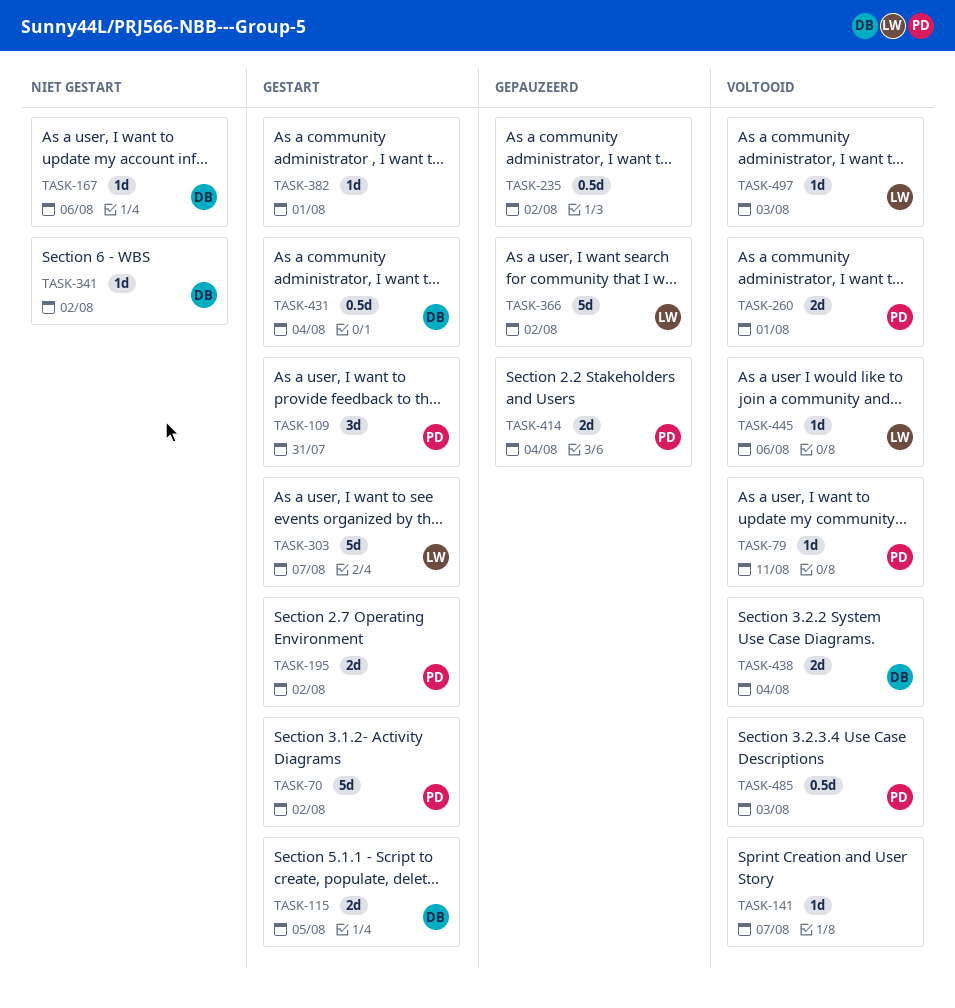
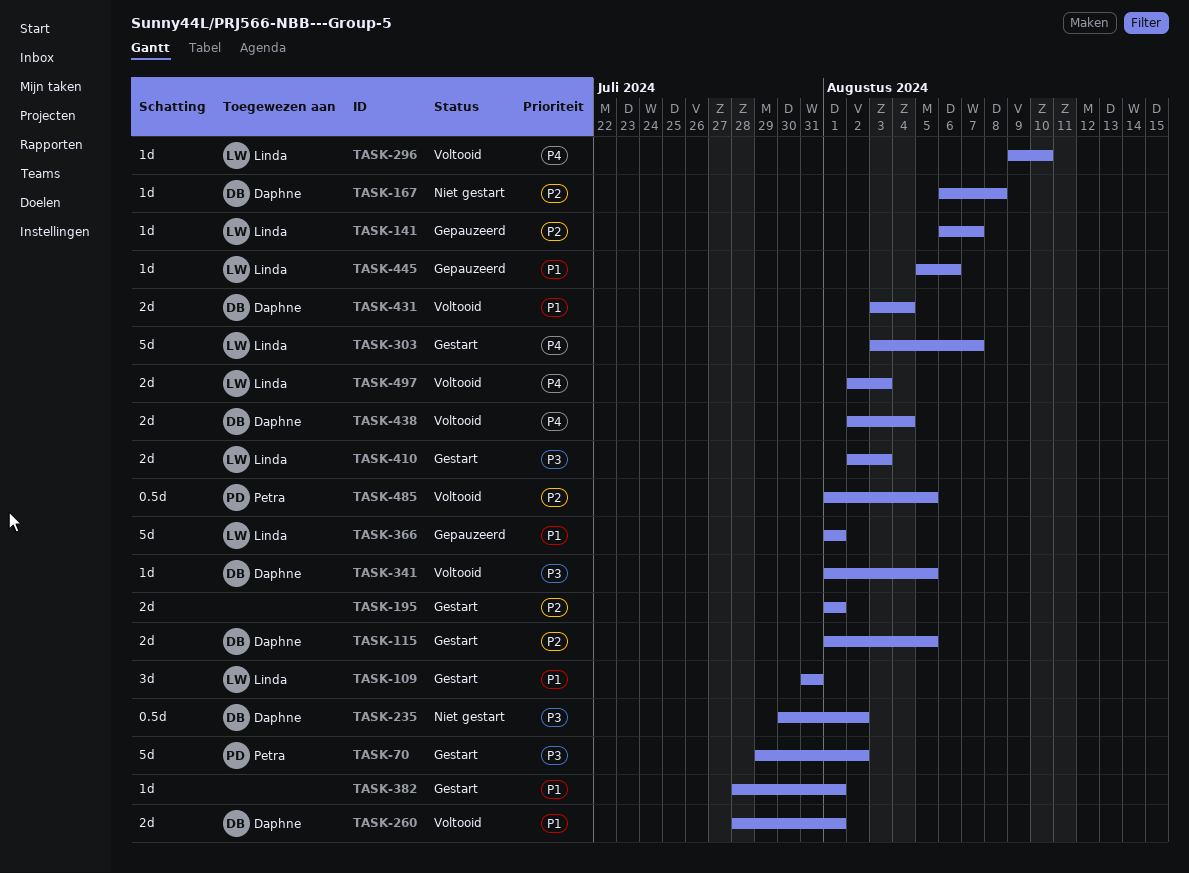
TASK-79: present -> none
TASK-109, owner: Petra -> Linda
TASK-141, status: Voltooid -> Gepauzeerd
TASK-141, owner: none -> Linda
TASK-167, due: Aug 6 -> Aug 8
TASK-195, owner: Petra -> none
TASK-195, due: Aug 2 -> Aug 1
TASK-235, status: Gepauzeerd -> Niet gestart
TASK-235, owner: none -> Daphne
TASK-260, owner: Petra -> Daphne
TASK-296: none -> present
TASK-341, status: Niet gestart -> Voltooid
TASK-341, due: Aug 2 -> Aug 5
TASK-366, due: Aug 2 -> Aug 1
TASK-410: none -> present
TASK-414: present -> none
TASK-431, status: Gestart -> Voltooid
TASK-431, estimate: 0.5d -> 2d
TASK-445, status: Voltooid -> Gepauzeerd
TASK-485, due: Aug 3 -> Aug 5
TASK-497, estimate: 1d -> 2d

